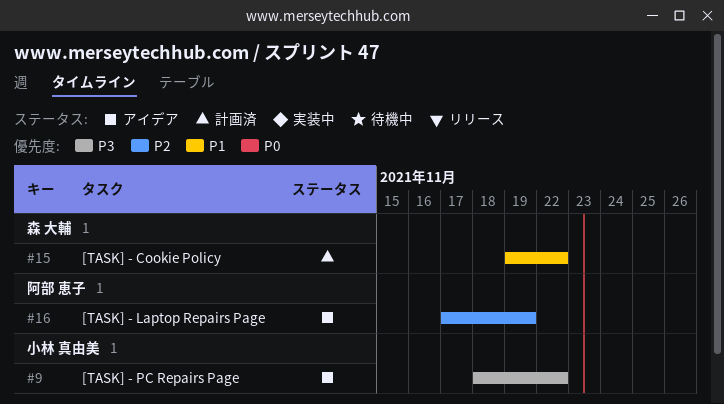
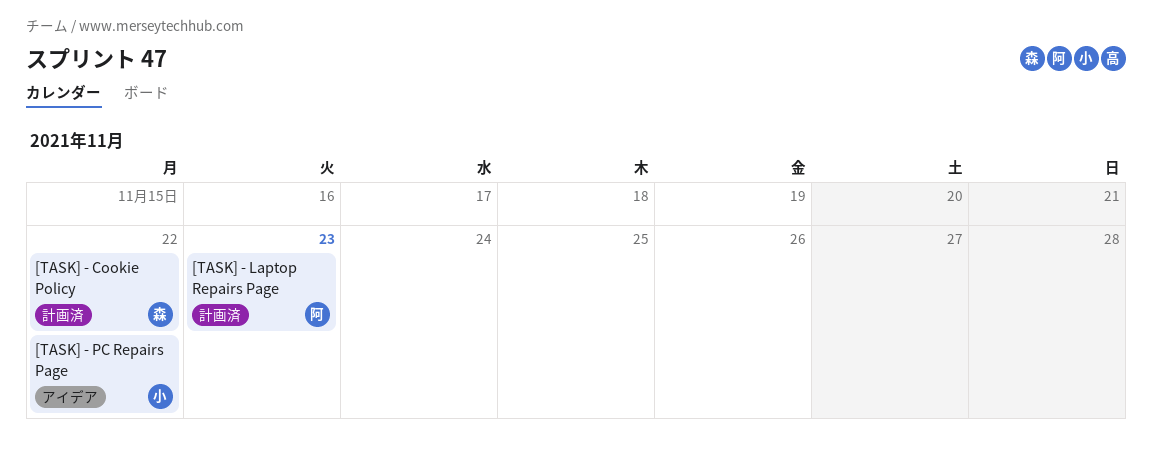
[TASK] - Laptop Repairs Page, status: アイデア -> 計画済
[TASK] - Laptop Repairs Page, due: Nov 19 -> Nov 23

